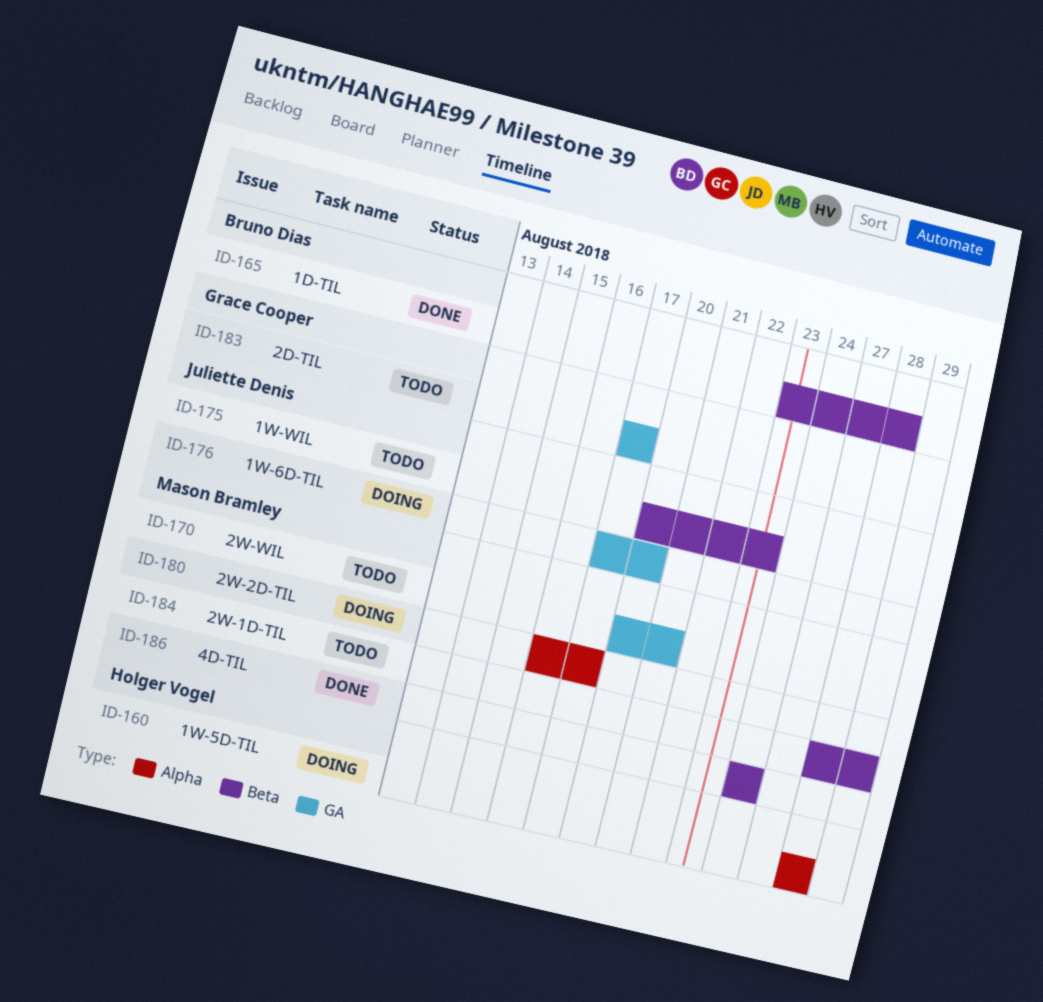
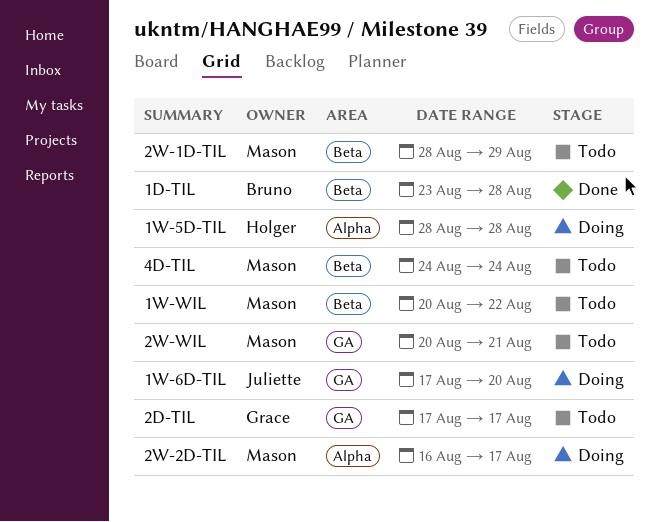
1W-WIL, owner: Juliette Denis -> Mason Bramley
1W-WIL, due: Aug 23 -> Aug 22
4D-TIL, status: Done -> Todo

